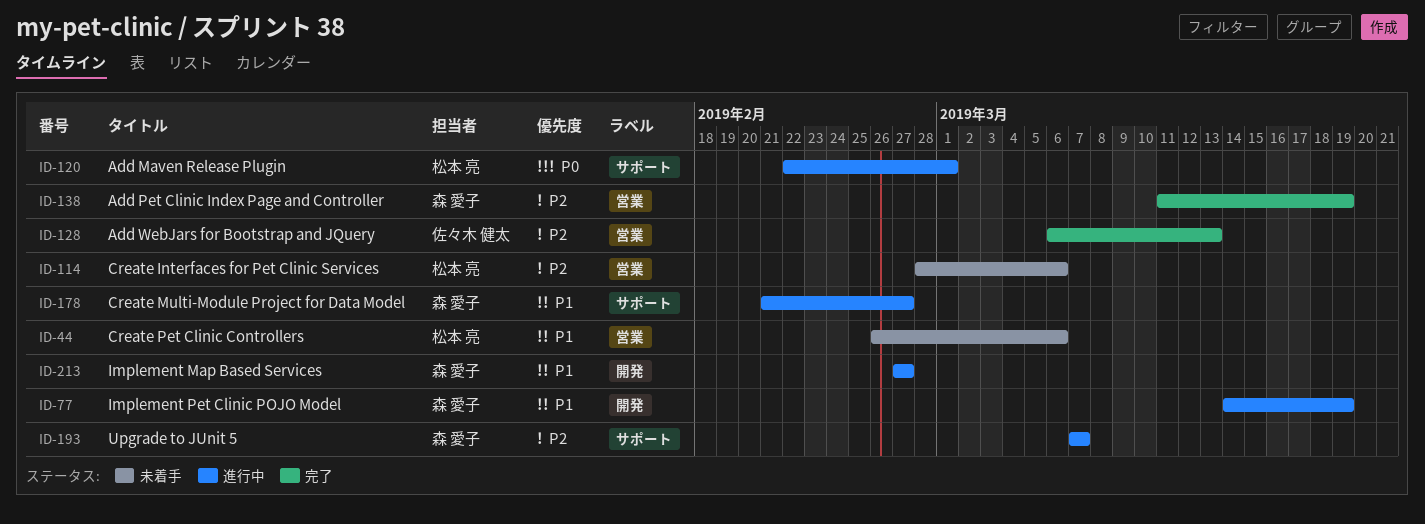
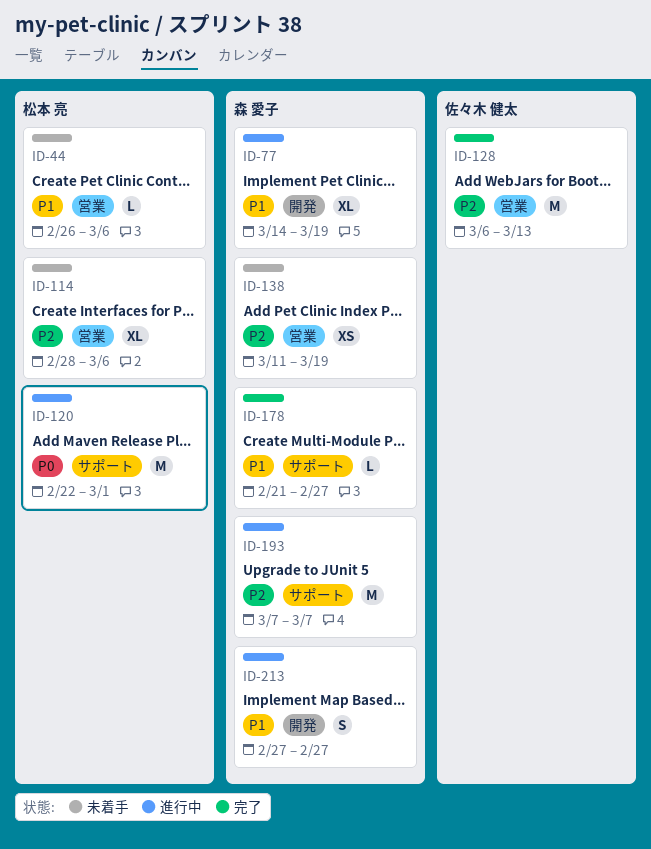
ID-138, status: 完了 -> 未着手
ID-178, status: 進行中 -> 完了

